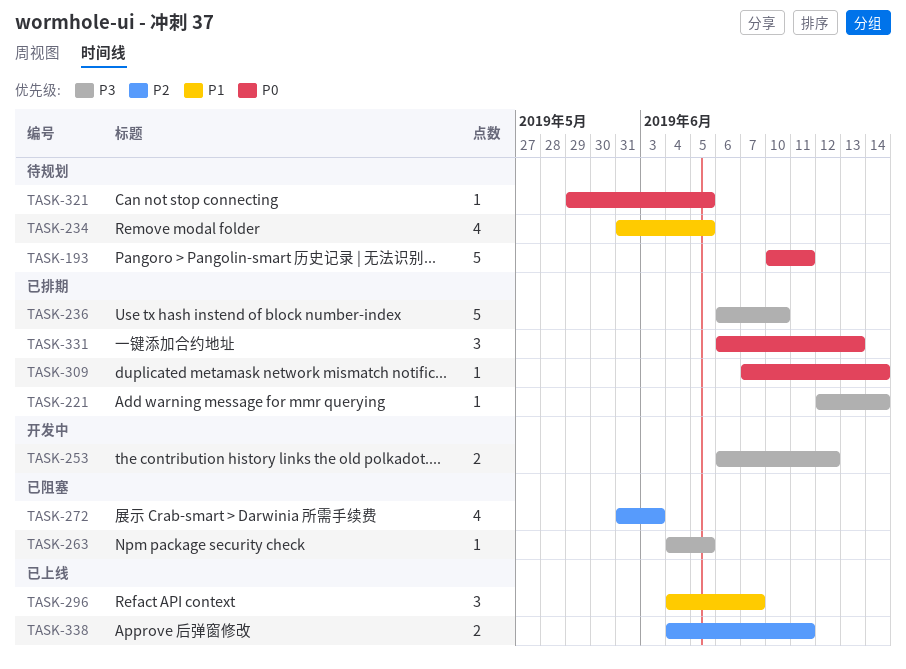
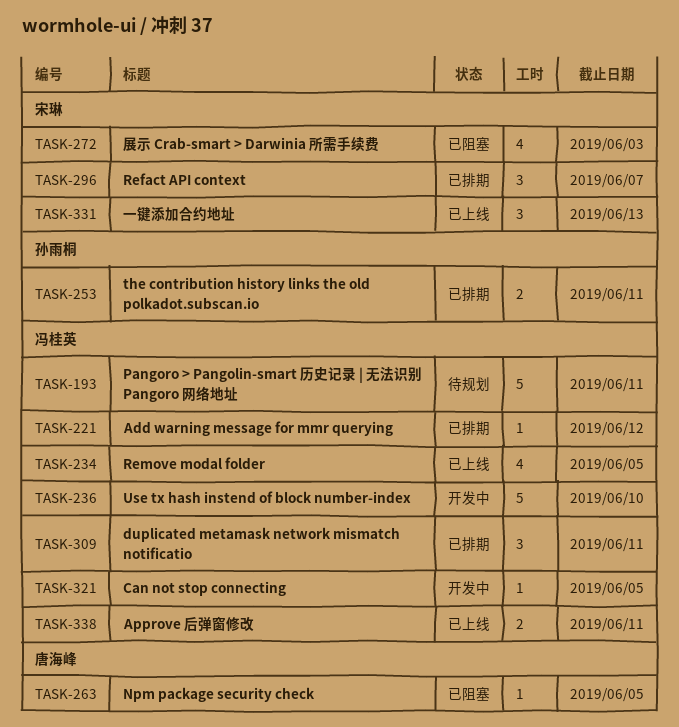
TASK-221, due: Jun 14 -> Jun 12
TASK-234, status: 待规划 -> 已上线
TASK-236, status: 已排期 -> 开发中
TASK-253, status: 开发中 -> 已排期
TASK-253, due: Jun 12 -> Jun 11
TASK-296, status: 已上线 -> 已排期
TASK-309, estimate: 1 -> 3
TASK-309, due: Jun 14 -> Jun 11
TASK-321, status: 待规划 -> 开发中
TASK-331, status: 已排期 -> 已上线

